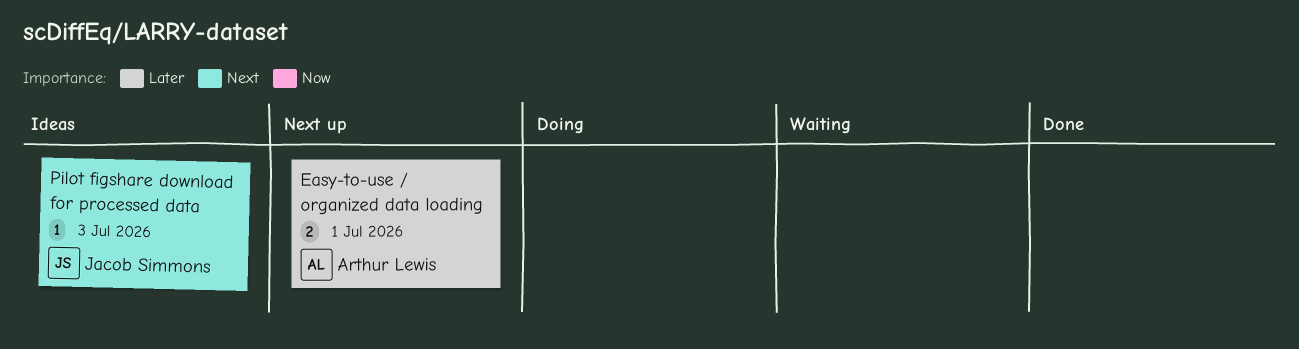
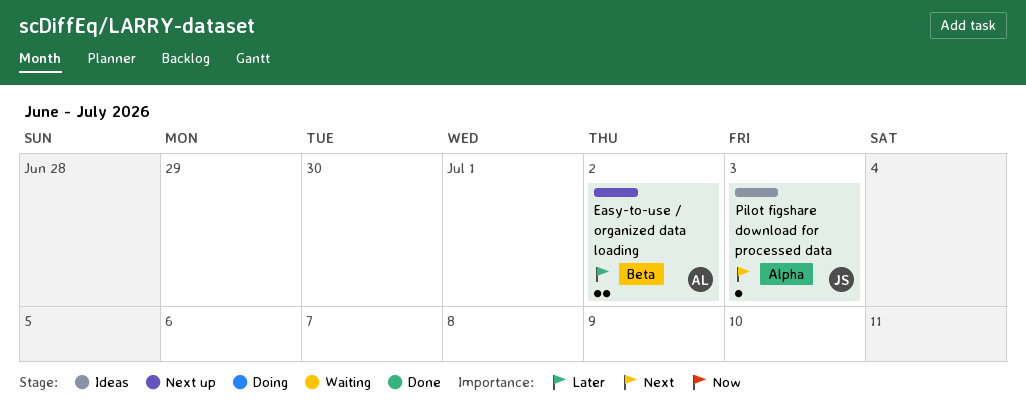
Easy-to-use / organized data loading, due: Jul 1 -> Jul 2

